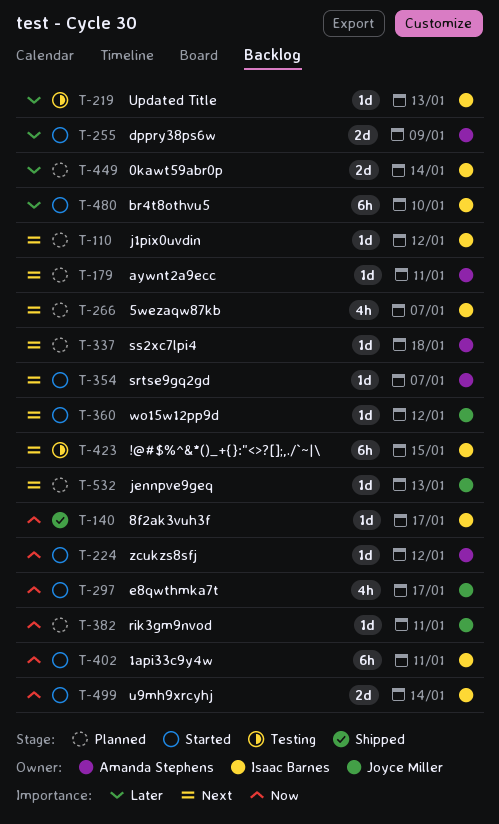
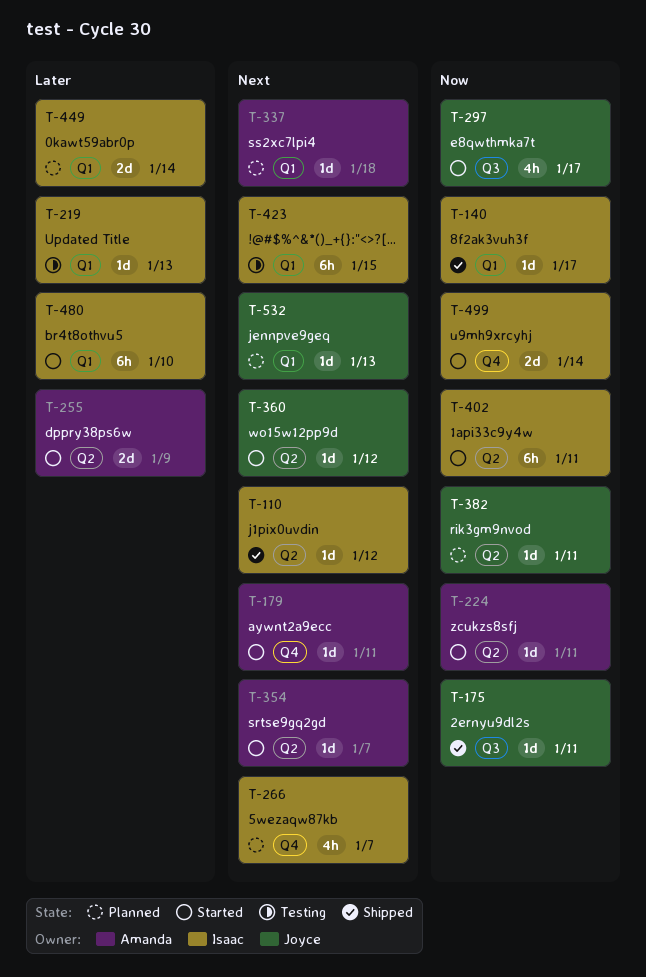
T-110, status: Planned -> Shipped
T-175: none -> present
T-179, status: Planned -> Started
T-224, due: Jan 12 -> Jan 11

